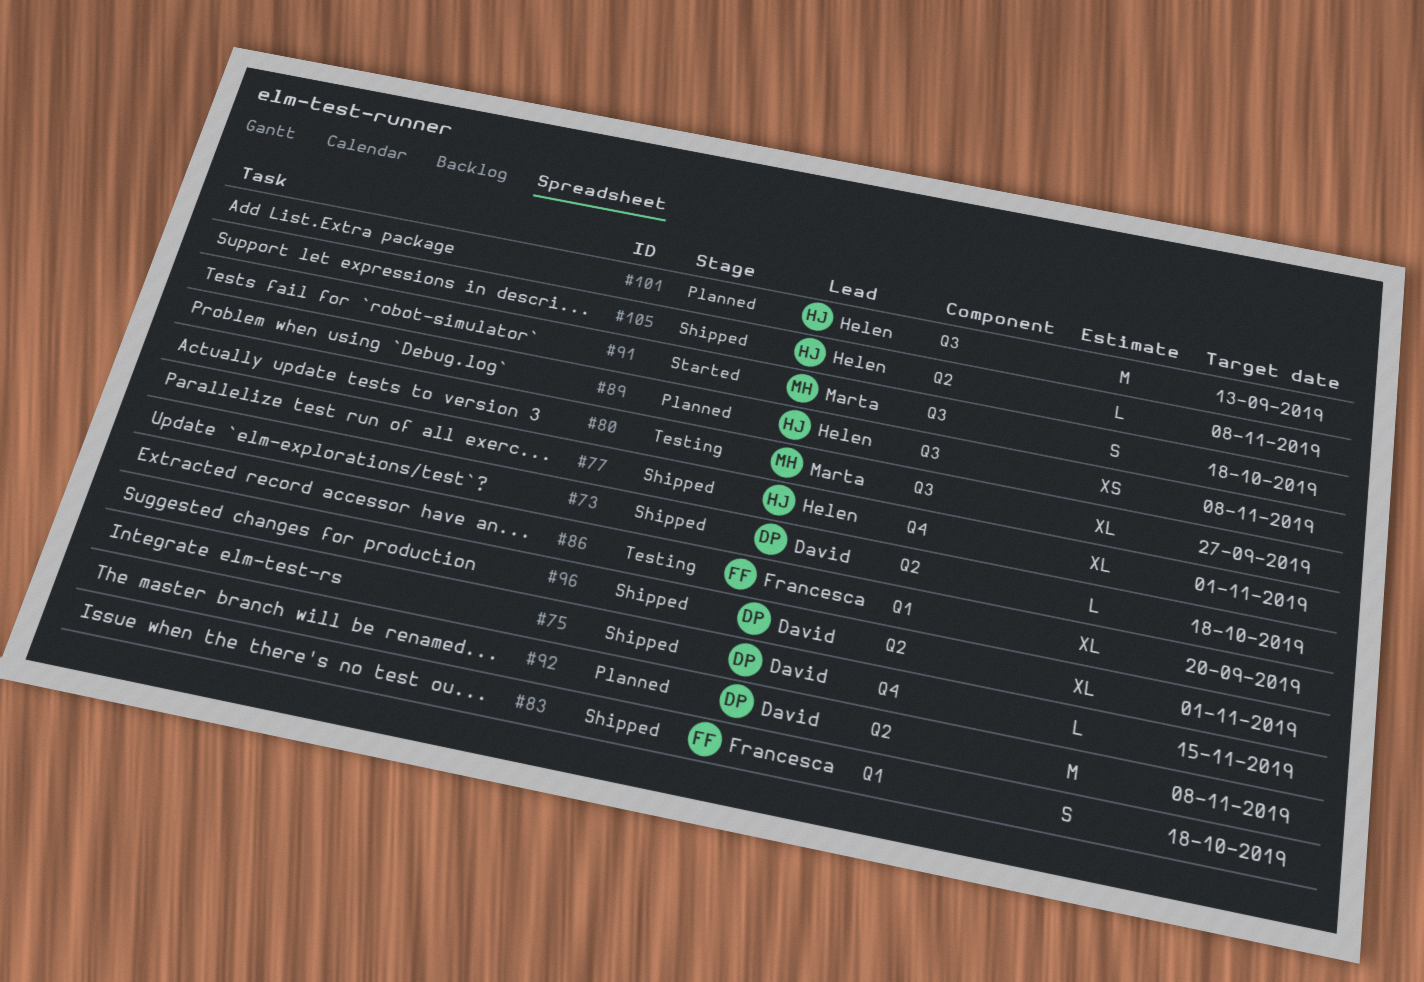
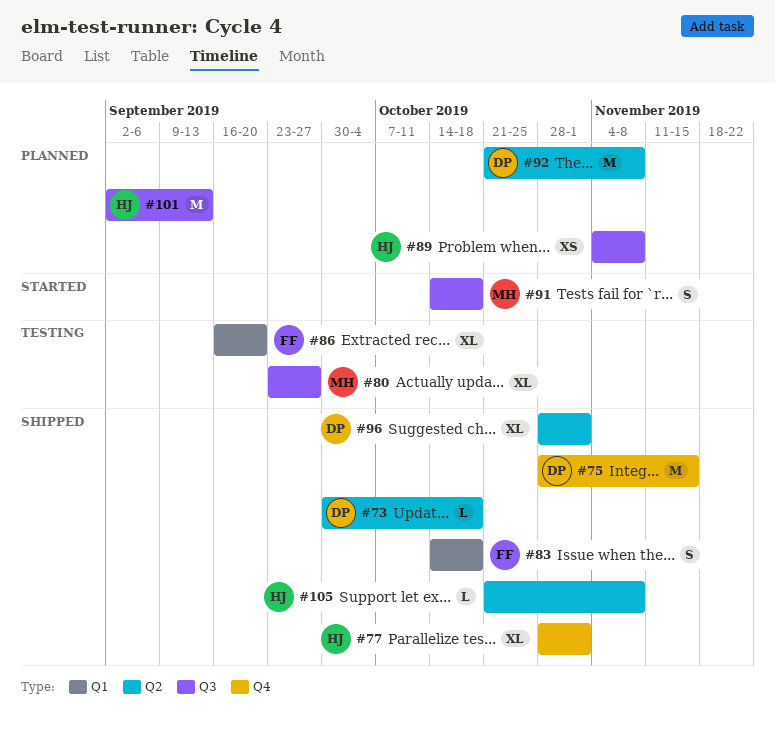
#75, estimate: L -> M

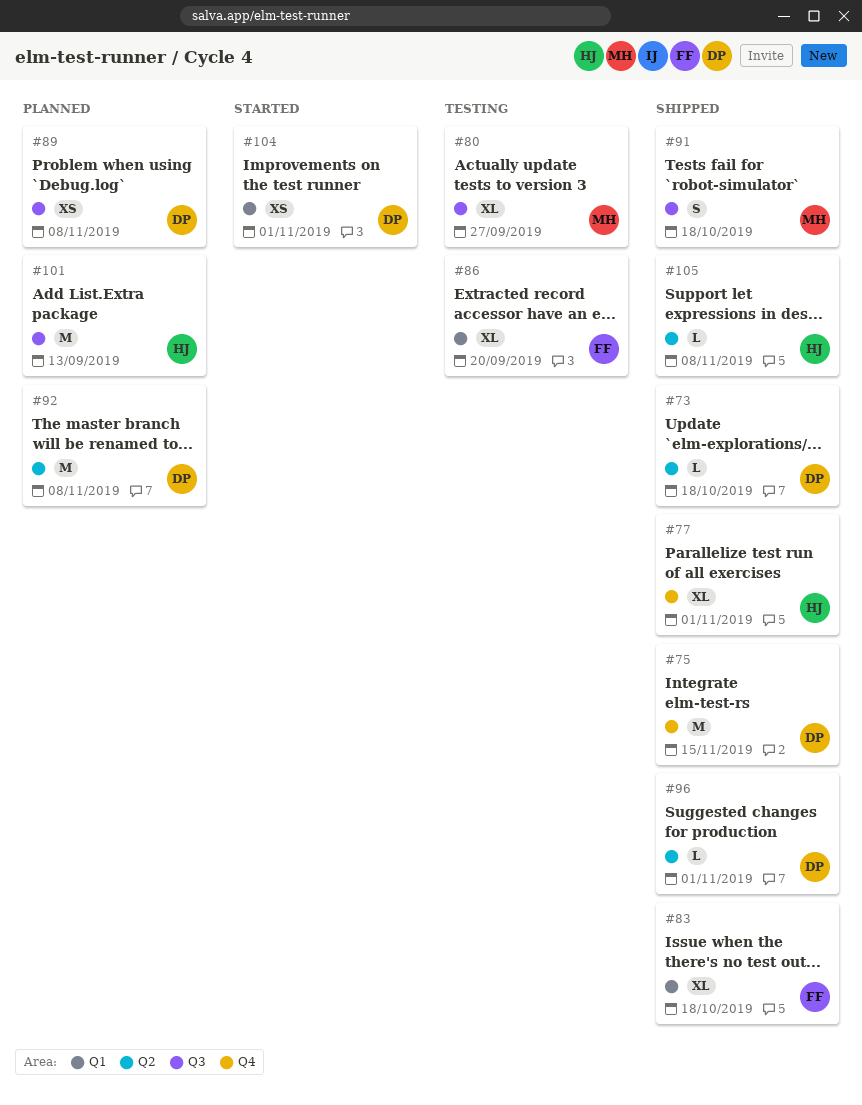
#83, estimate: S -> XL
#89, owner: HJ -> DP
#91, status: Started -> Shipped
#96, estimate: XL -> L
#104: none -> present

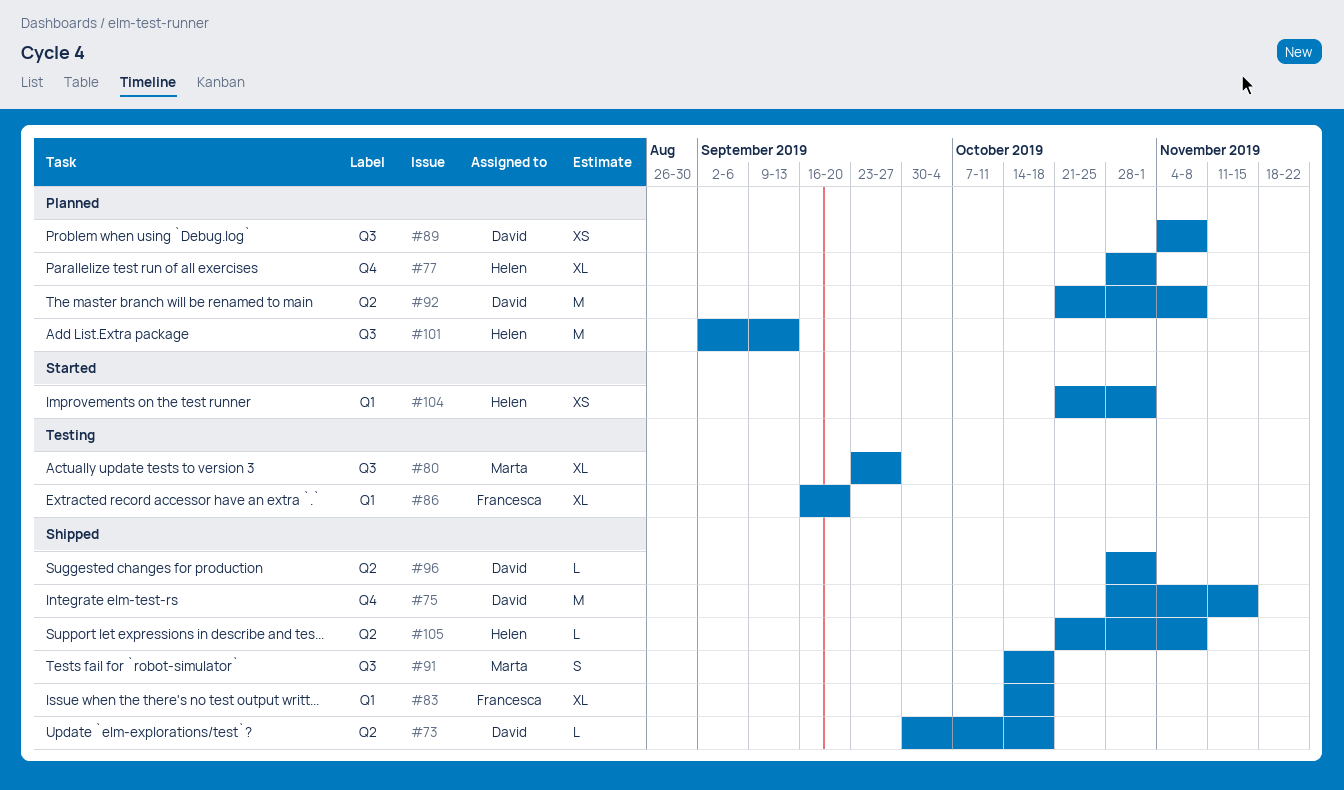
#77, status: Shipped -> Planned
#104, owner: David -> Helen

